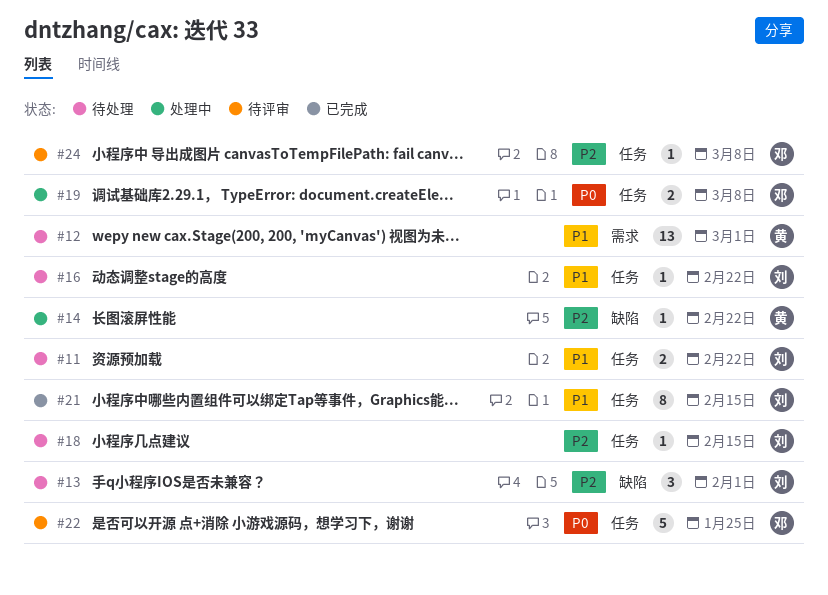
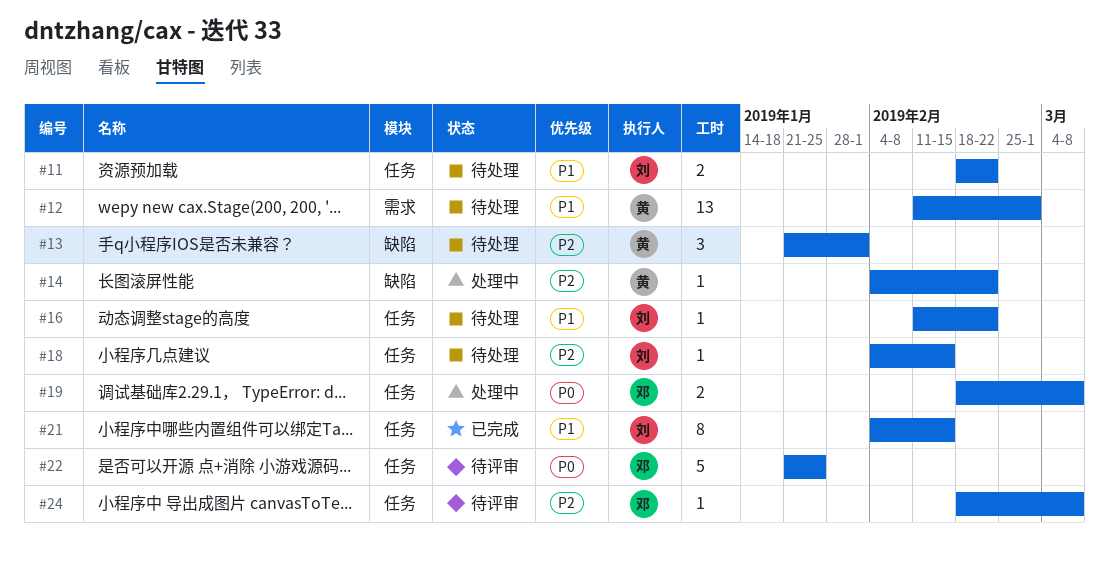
#13, owner: 刘 -> 黄

